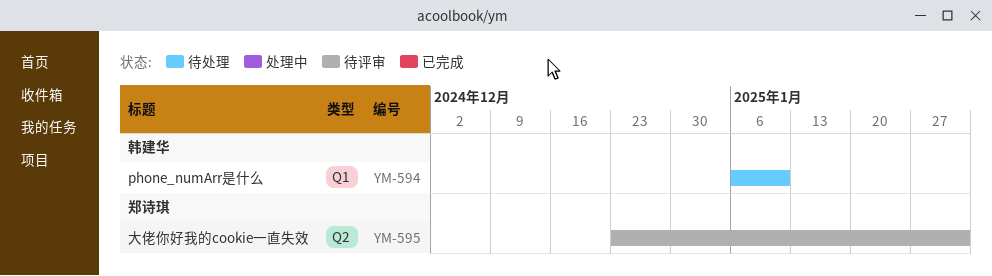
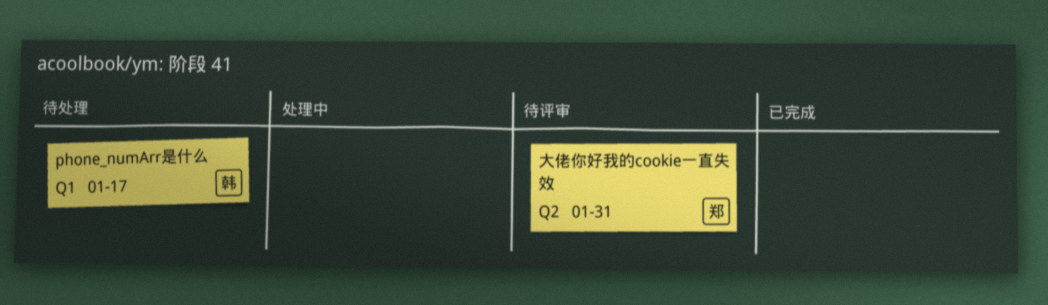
phone_numArr是什么, due: Jan 10 -> Jan 17

